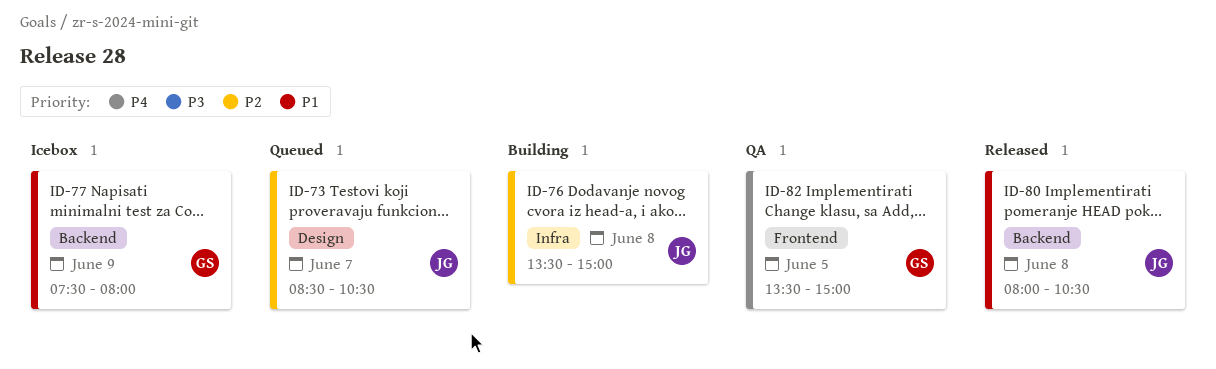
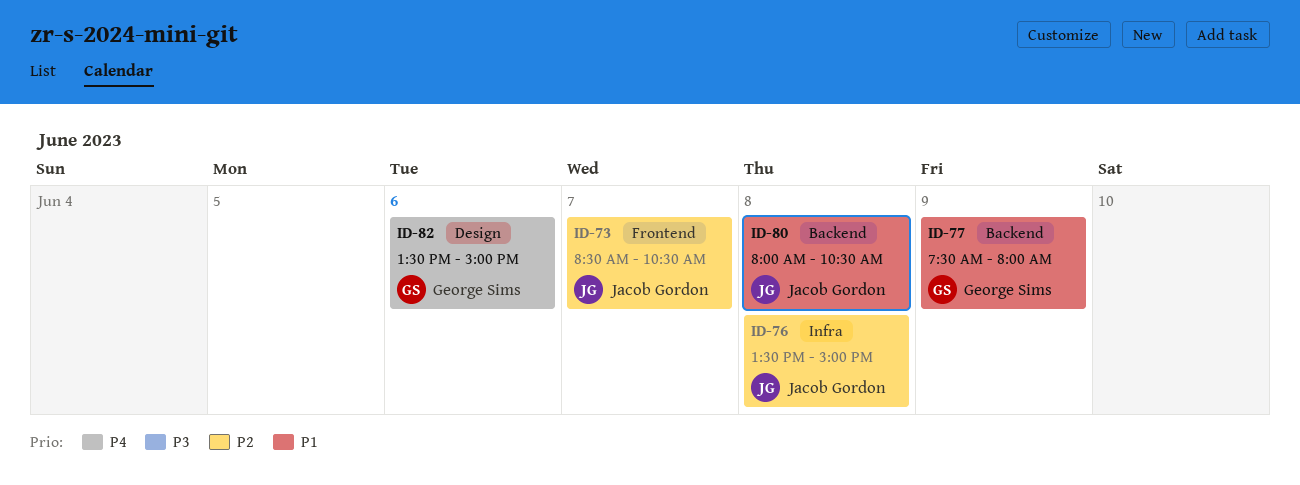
ID-73, label: Design -> Frontend
ID-82, label: Frontend -> Design
ID-82, day: Jun 5 -> Jun 6

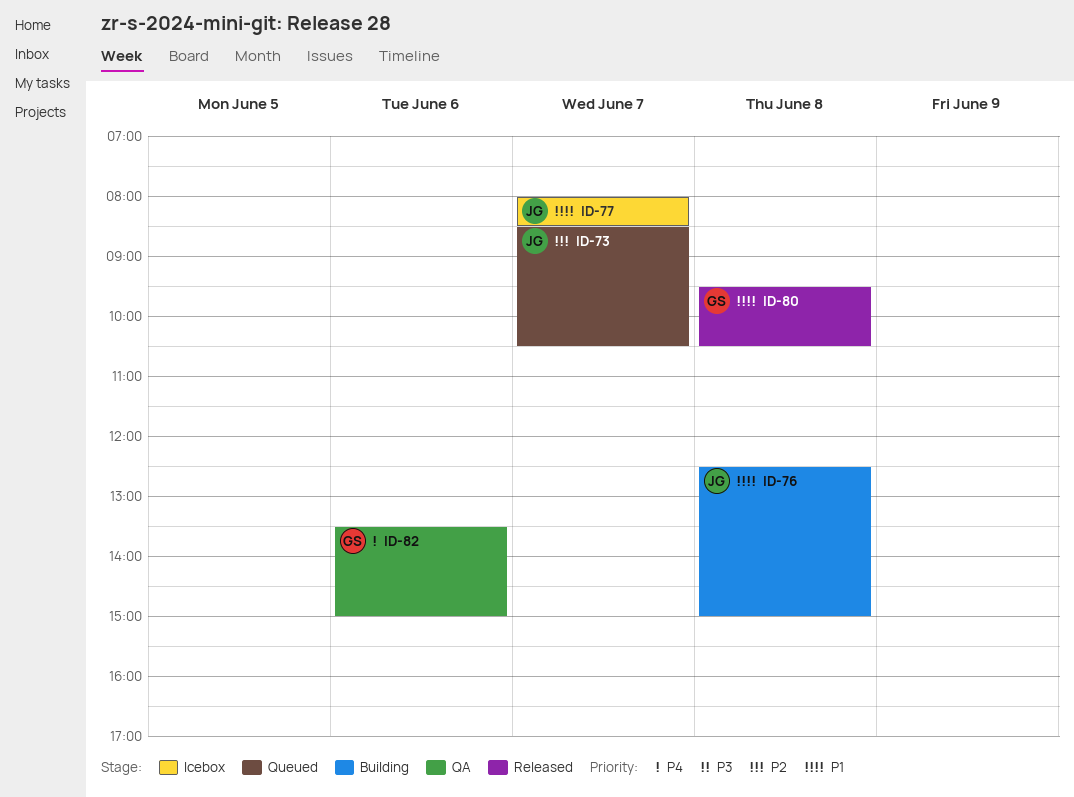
ID-76, priority: P2 -> P1
ID-76, begins: 13:30 -> 12:30
ID-77, owner: George Sims -> Jacob Gordon
ID-77, day: Jun 9 -> Jun 7
ID-77, begins: 07:30 -> 08:00
ID-77, ends: 08:00 -> 08:30
ID-80, owner: Jacob Gordon -> George Sims
ID-80, begins: 08:00 -> 09:30

